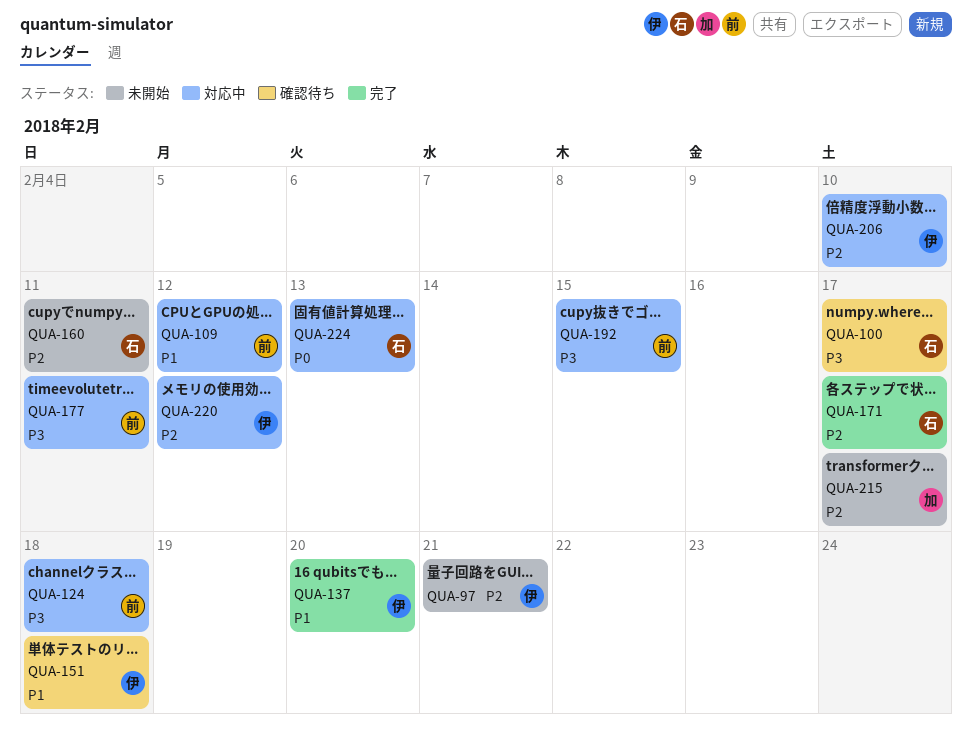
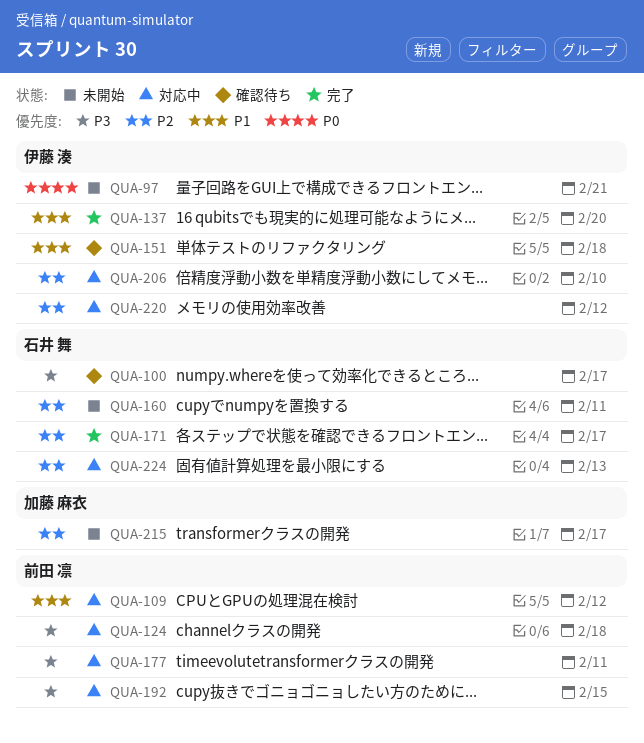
QUA-97, priority: P2 -> P0
QUA-224, priority: P0 -> P2

